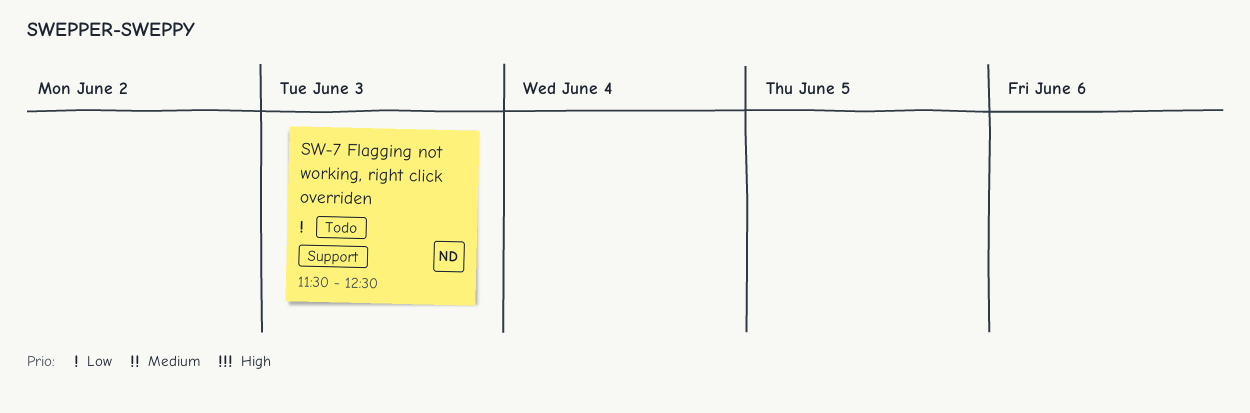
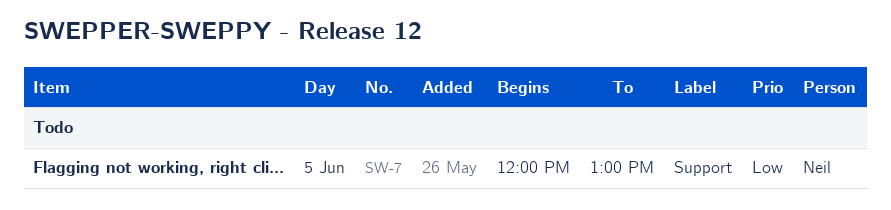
SW-7, day: Jun 3 -> Jun 5
SW-7, begins: 11:30 -> 12:00
SW-7, ends: 12:30 -> 13:00

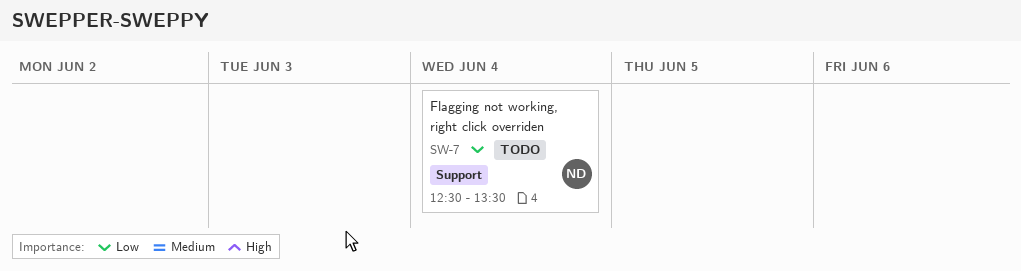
SW-7, day: Jun 5 -> Jun 4
SW-7, begins: 12:00 -> 12:30
SW-7, ends: 13:00 -> 13:30

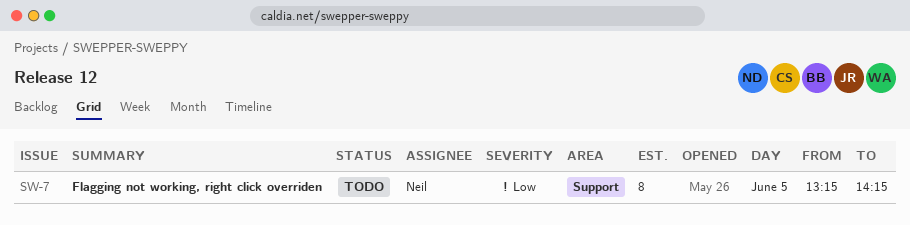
SW-7, day: Jun 4 -> Jun 5
SW-7, begins: 12:30 -> 13:15
SW-7, ends: 13:30 -> 14:15

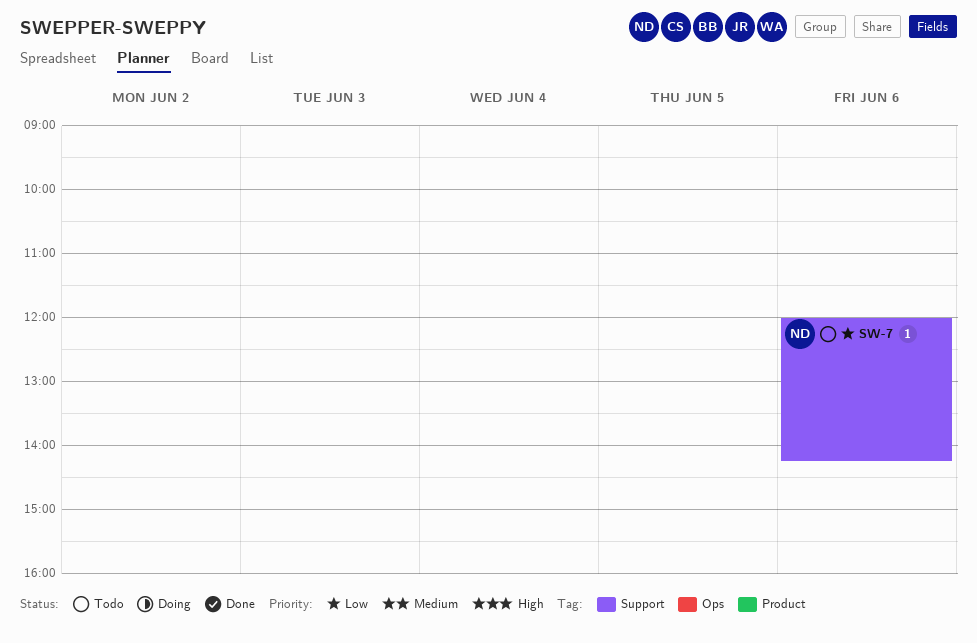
SW-7, estimate: 8 -> 1
SW-7, day: Jun 5 -> Jun 6
SW-7, begins: 13:15 -> 12:00

